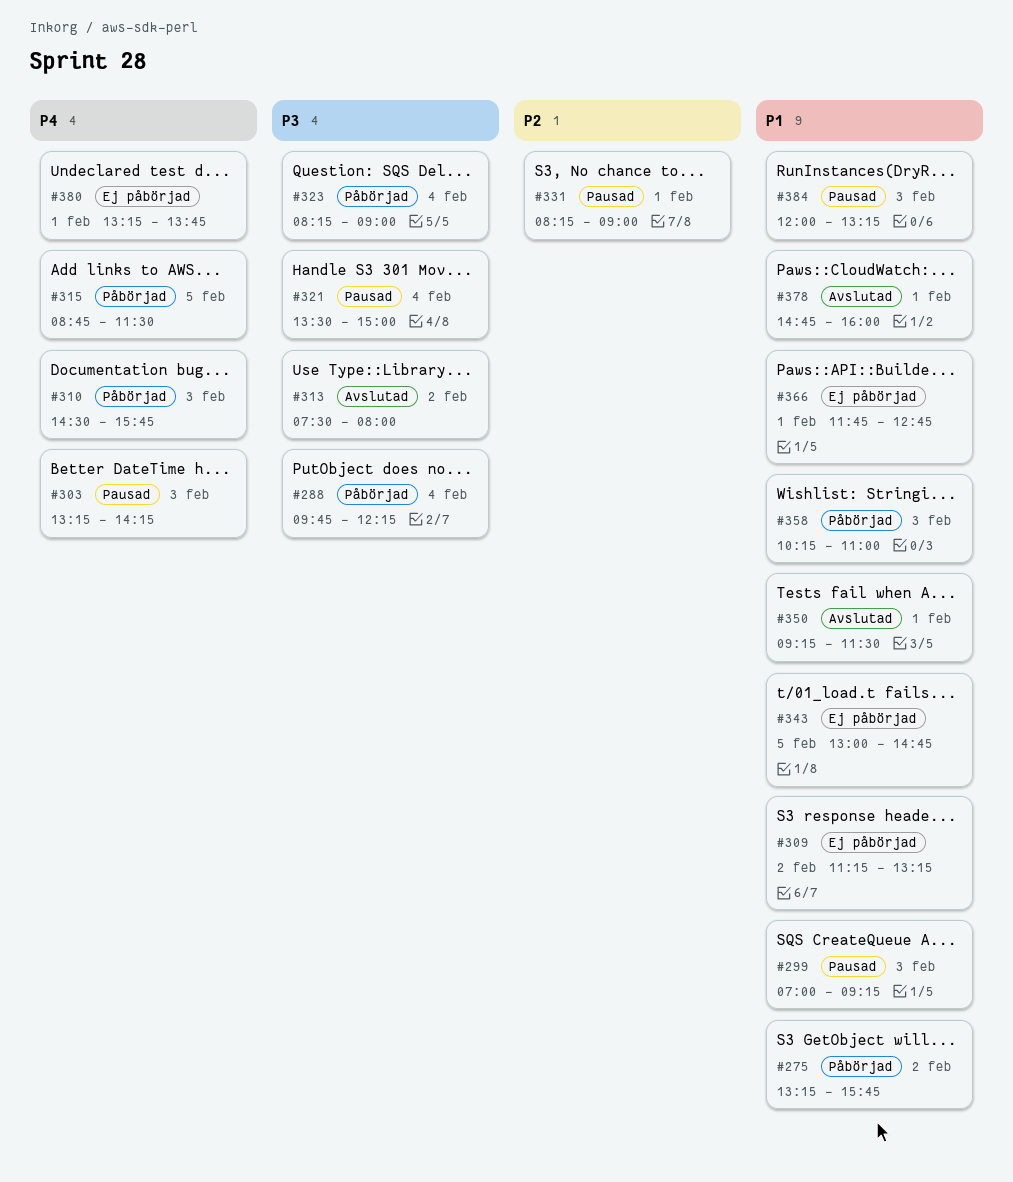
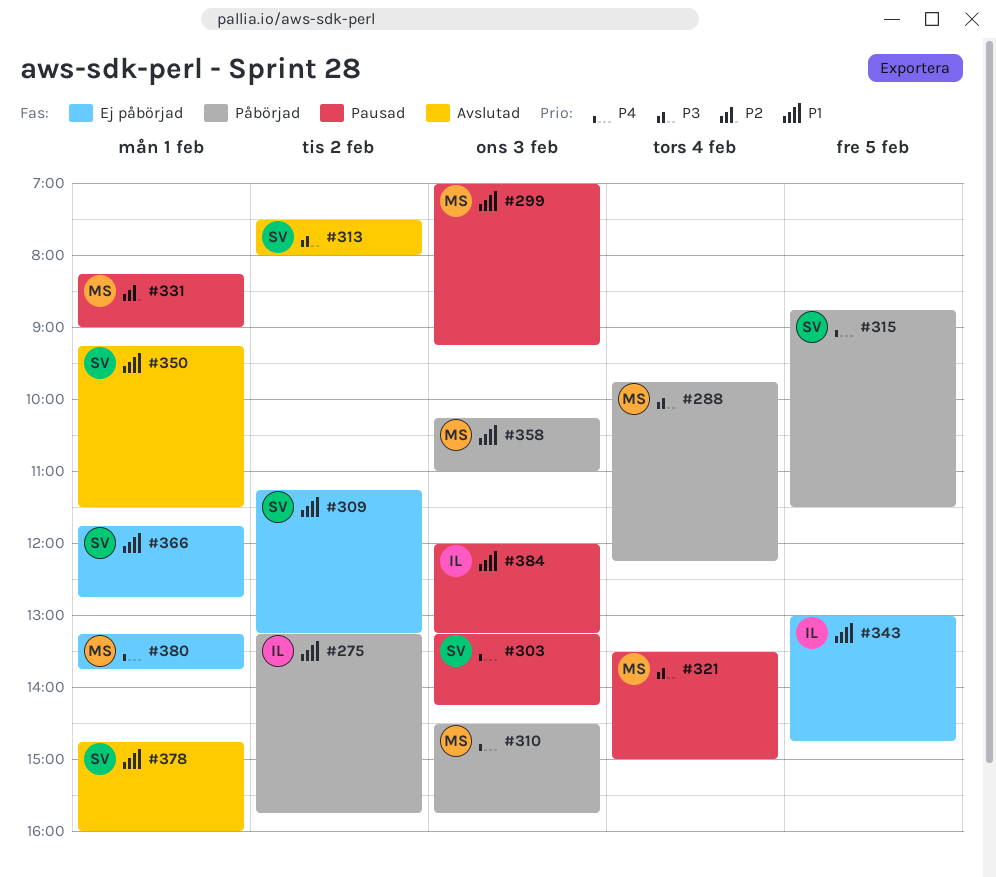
#323: present -> none

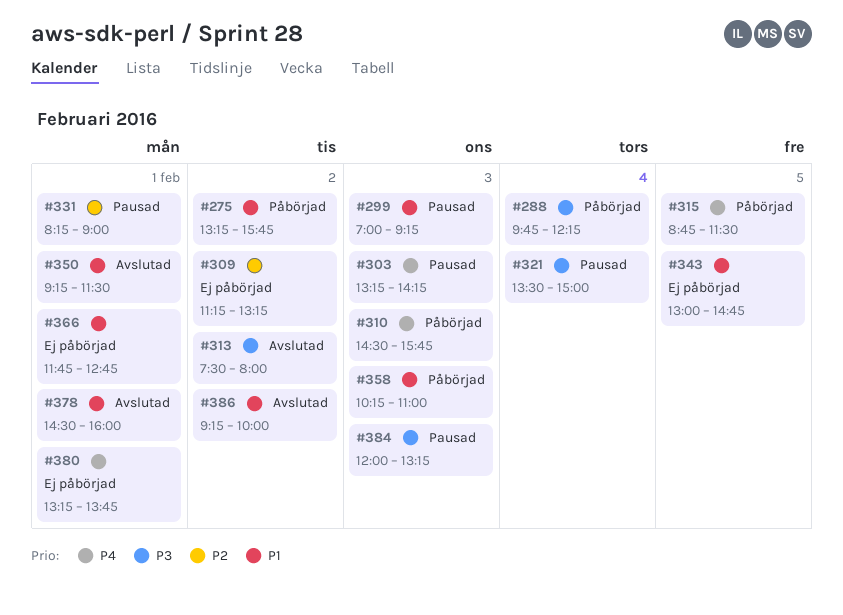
#309, priority: P1 -> P2
#378, begins: 14:45 -> 14:30
#384, priority: P1 -> P3
#386: none -> present

